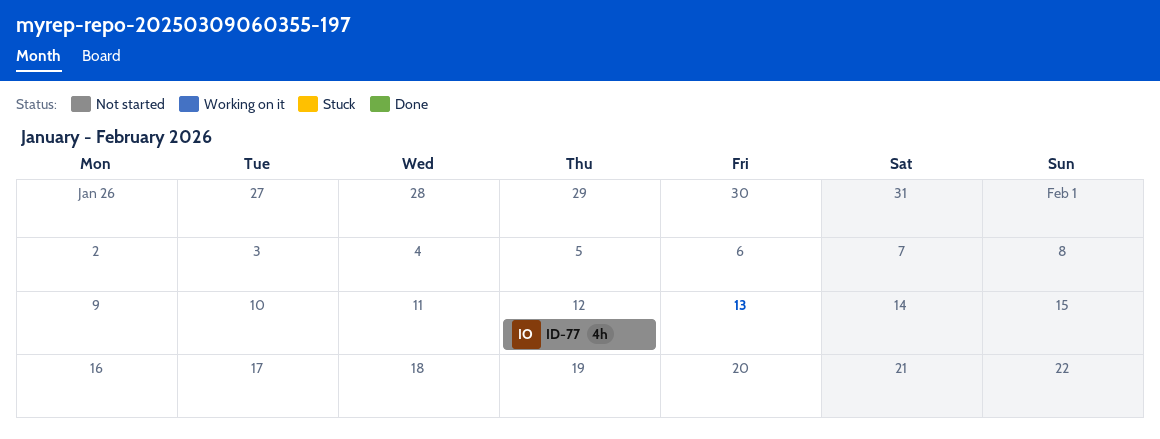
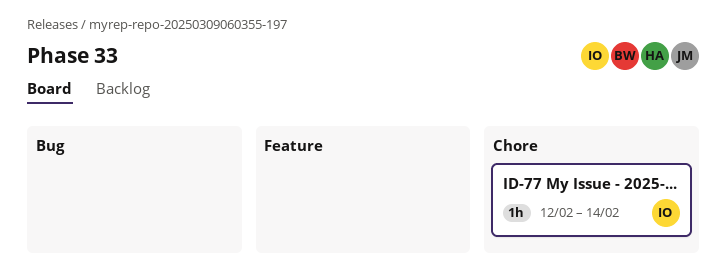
ID-77, estimate: 4h -> 1h
ID-77, due: Feb 12 -> Feb 14

